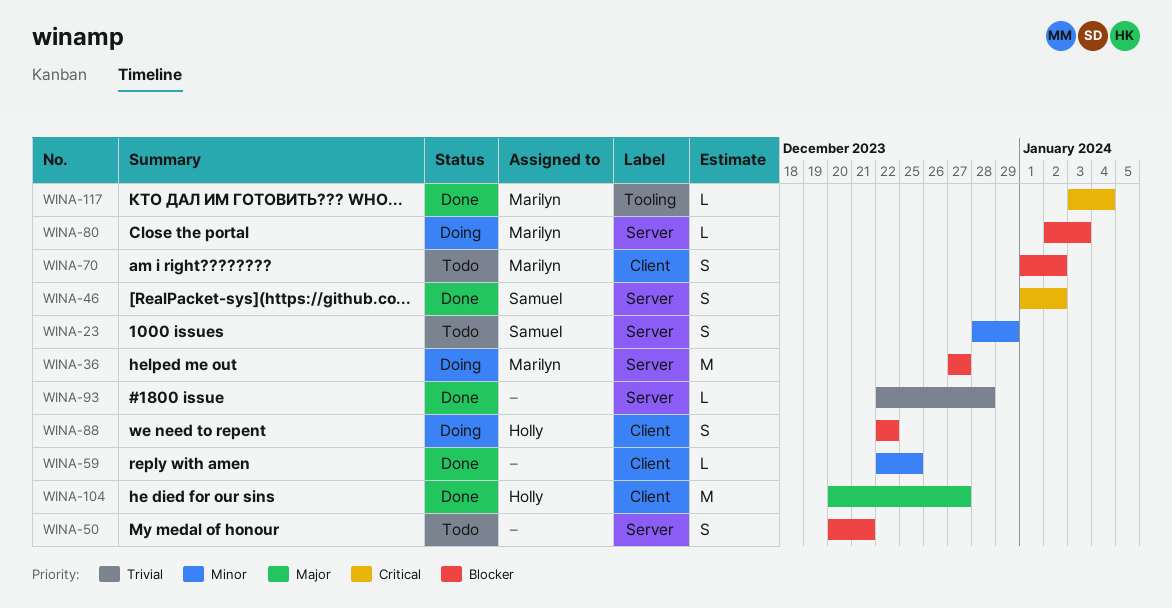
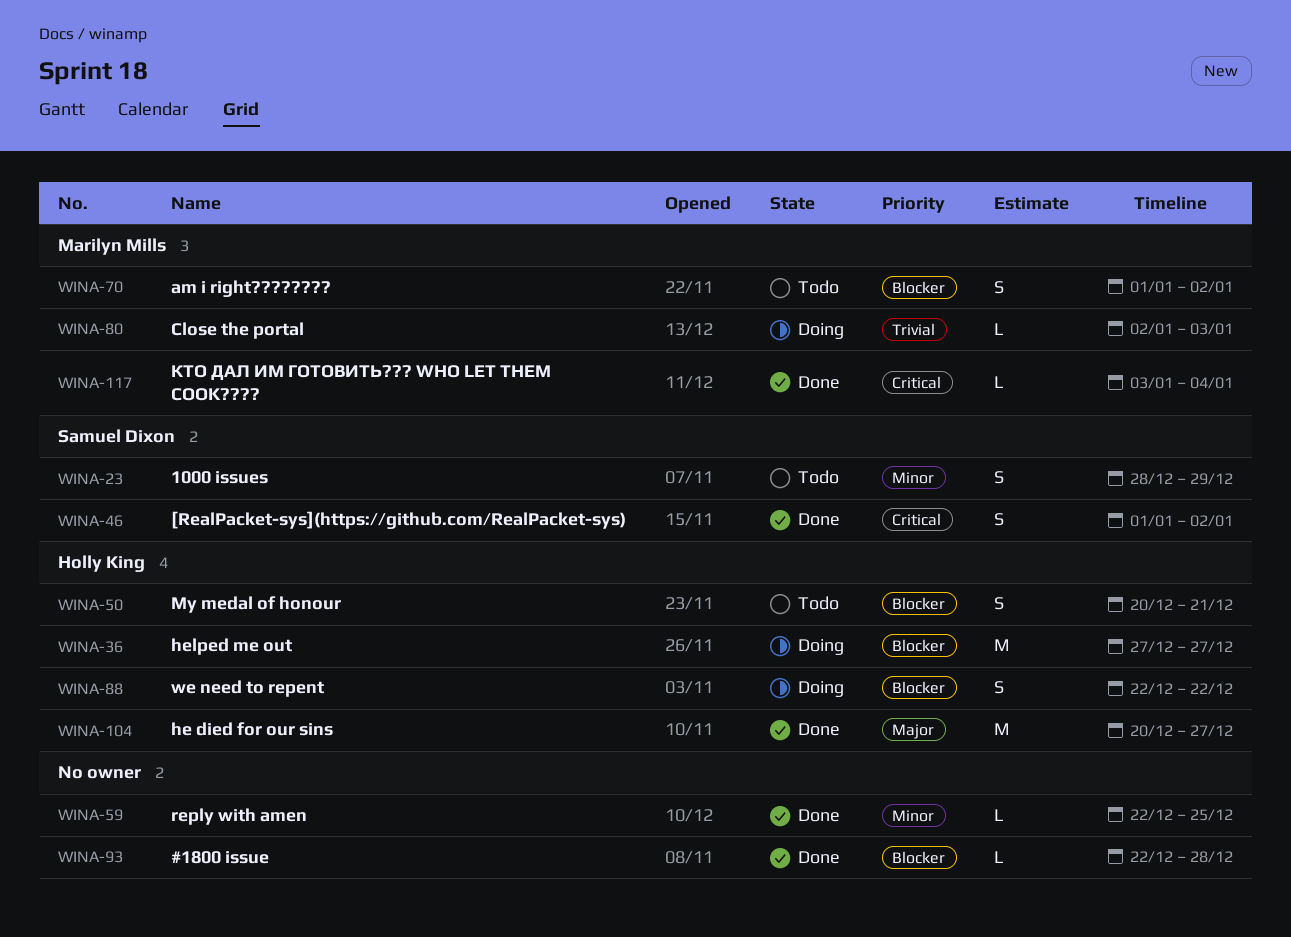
WINA-36, owner: Marilyn Mills -> Holly King
WINA-50, owner: none -> Holly King
WINA-80, priority: Blocker -> Trivial
WINA-93, priority: Trivial -> Blocker

